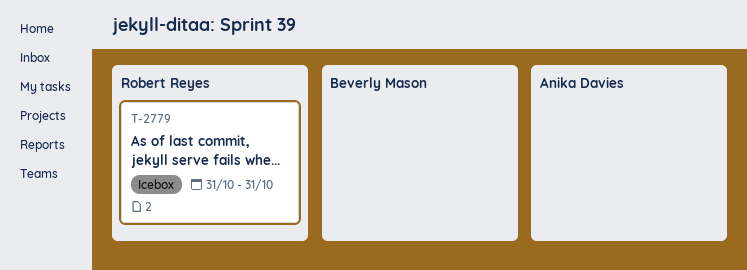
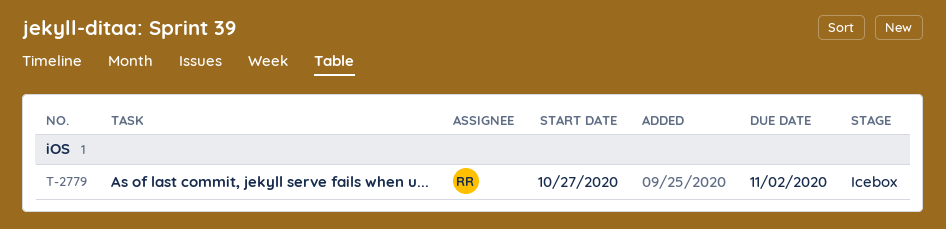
T-2779, start: Oct 31 -> Oct 27
T-2779, due: Oct 31 -> Nov 2

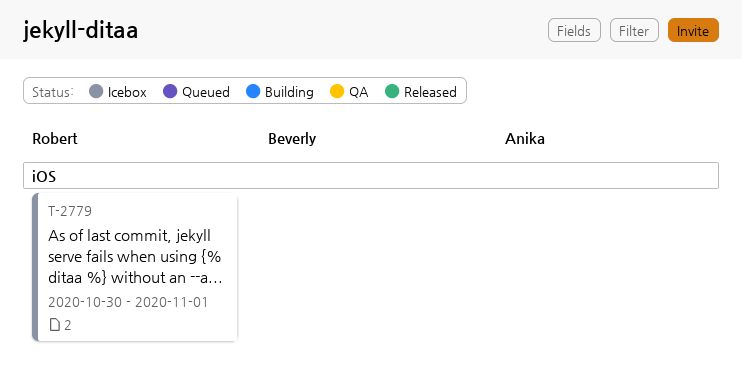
T-2779, start: Oct 27 -> Oct 30
T-2779, due: Nov 2 -> Nov 1

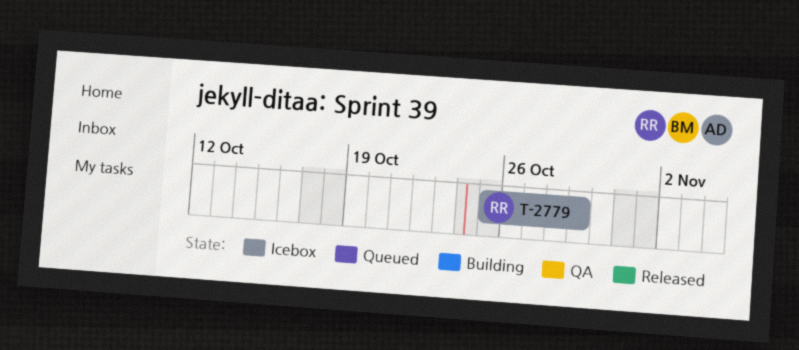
T-2779, start: Oct 30 -> Oct 25
T-2779, due: Nov 1 -> Oct 29

